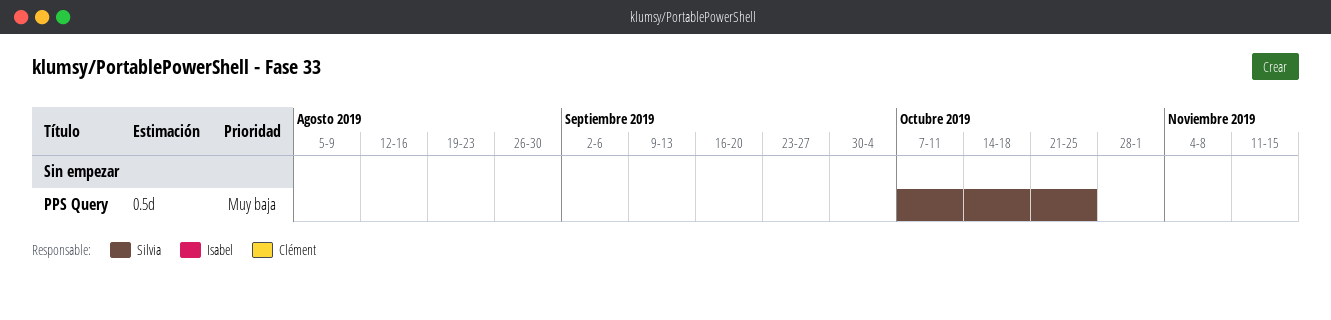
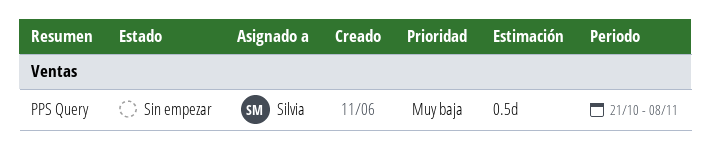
PPS Query, start: Oct 7 -> Oct 21
PPS Query, due: Oct 25 -> Nov 8

